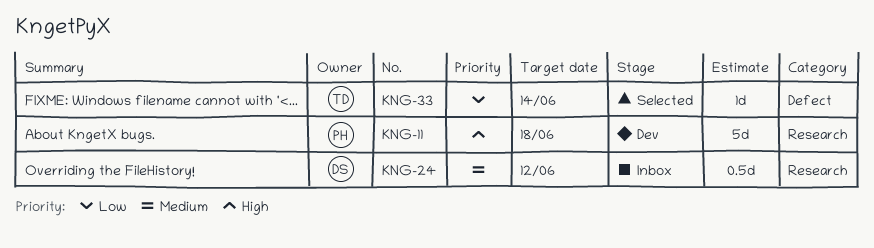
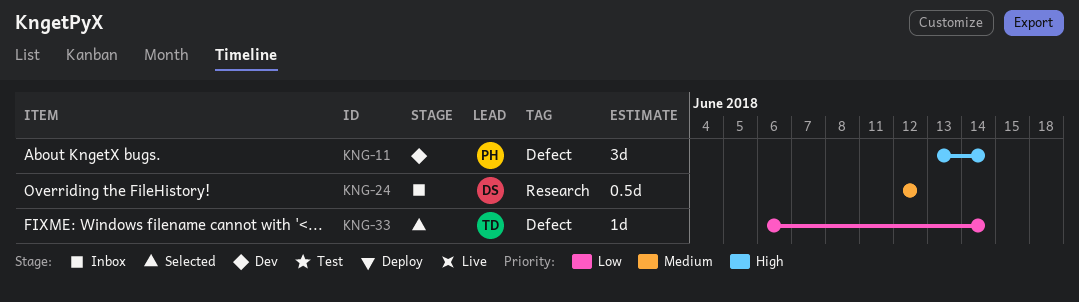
KNG-11, label: Research -> Defect
KNG-11, estimate: 5d -> 3d
KNG-11, due: Jun 18 -> Jun 14

